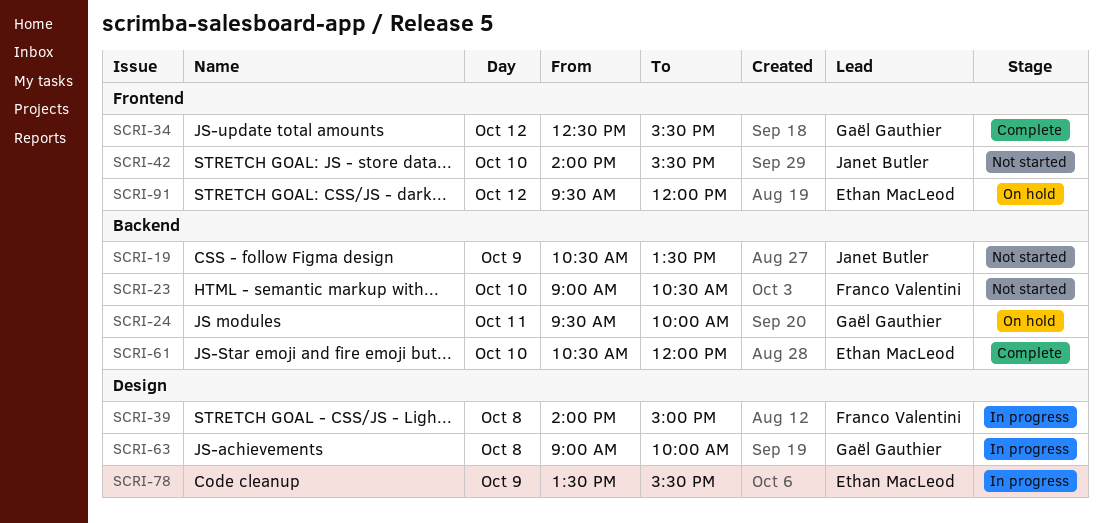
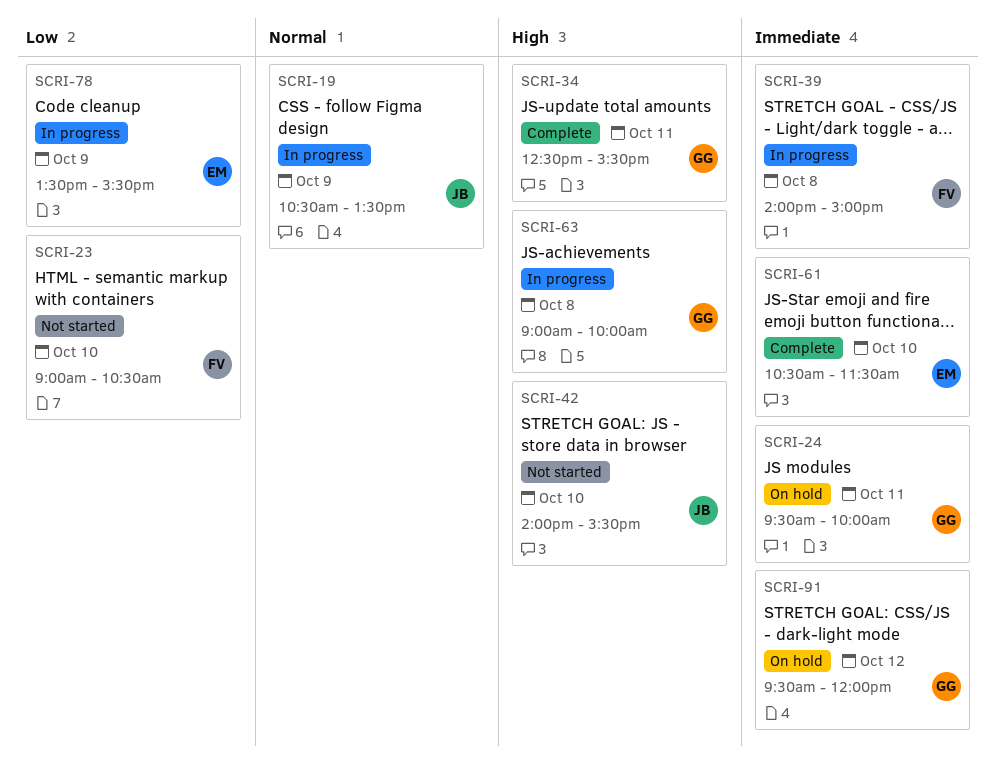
SCRI-19, status: Not started -> In progress
SCRI-34, day: Oct 12 -> Oct 11
SCRI-61, ends: 12:00 -> 11:30
SCRI-91, owner: Ethan MacLeod -> Gaël Gauthier

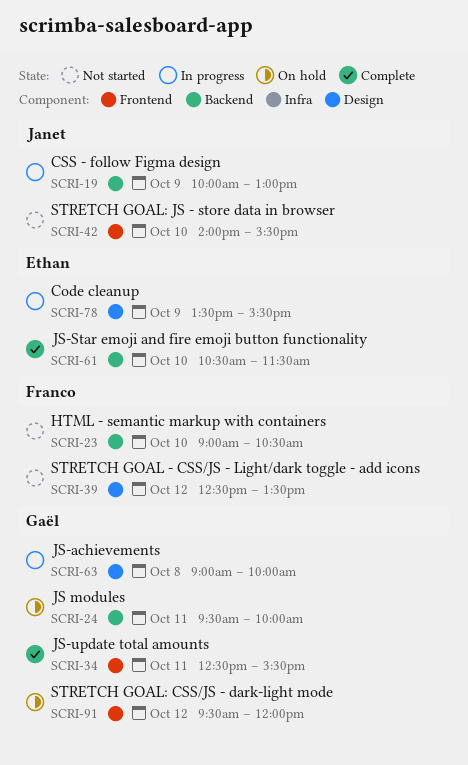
SCRI-19, begins: 10:30 -> 10:00
SCRI-19, ends: 13:30 -> 13:00
SCRI-39, status: In progress -> Not started
SCRI-39, day: Oct 8 -> Oct 12
SCRI-39, begins: 14:00 -> 12:30
SCRI-39, ends: 15:00 -> 13:30

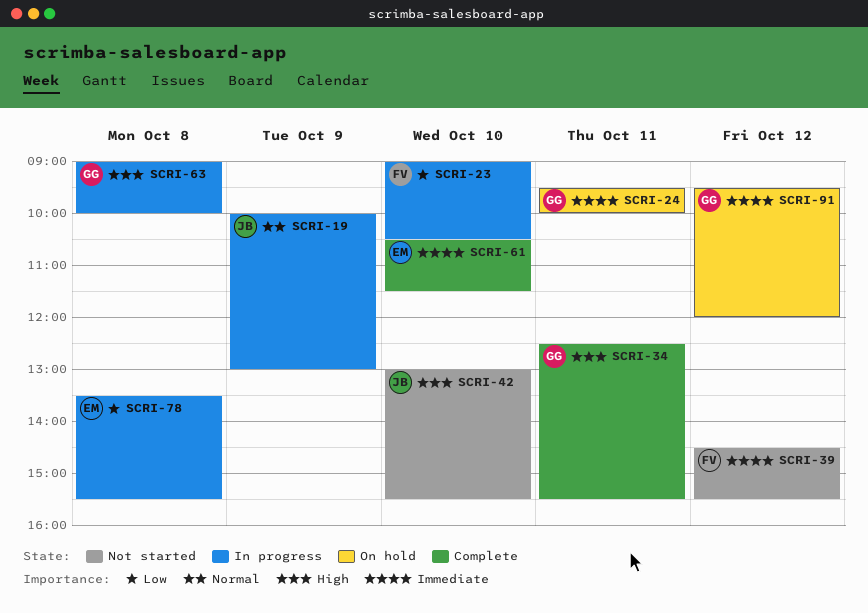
SCRI-23, status: Not started -> In progress
SCRI-39, begins: 12:30 -> 14:30
SCRI-39, ends: 13:30 -> 15:30
SCRI-42, begins: 14:00 -> 13:00
SCRI-78, day: Oct 9 -> Oct 8

